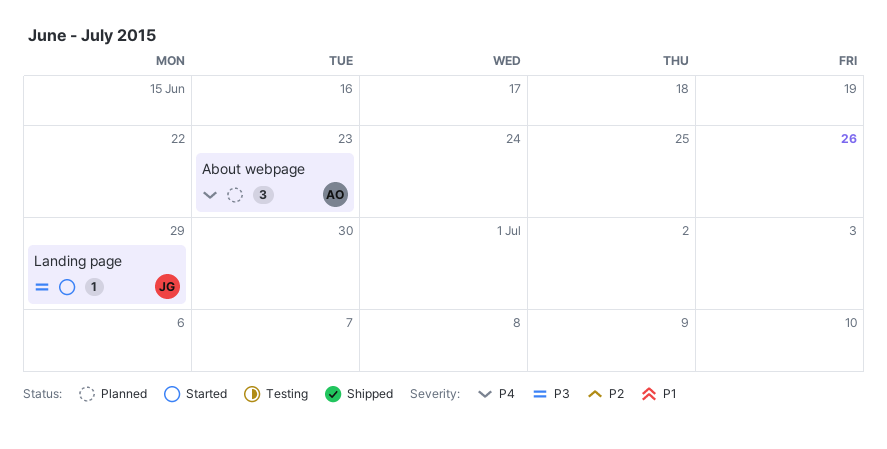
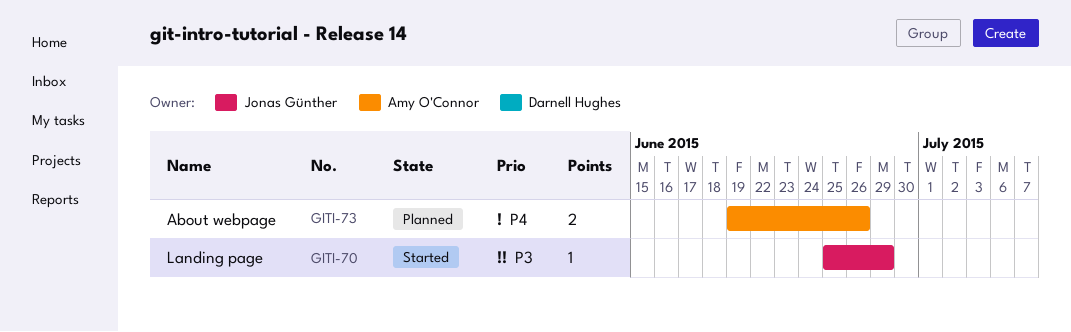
About webpage, estimate: 3 -> 2
About webpage, due: Jun 23 -> Jun 26

